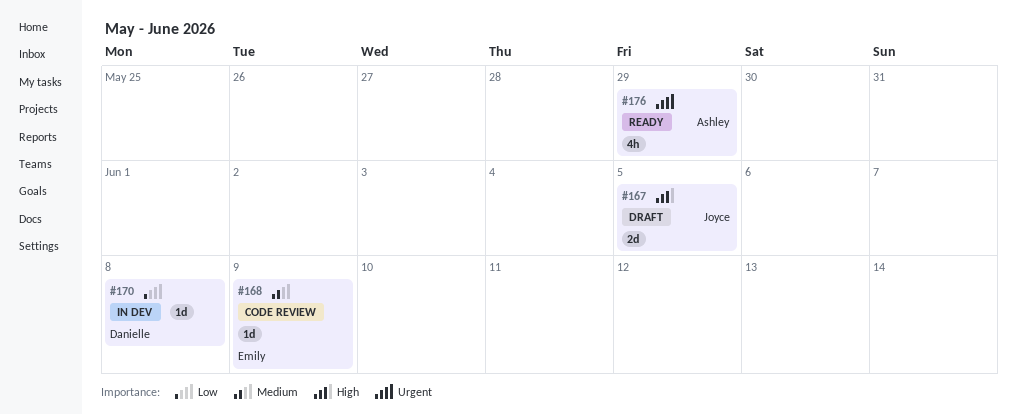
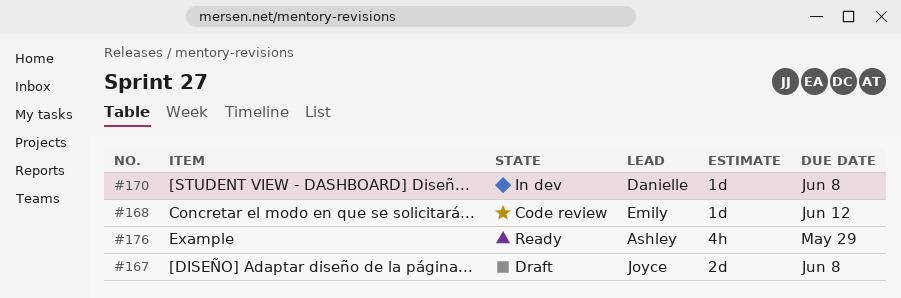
#167, due: Jun 5 -> Jun 8
#168, due: Jun 9 -> Jun 12

